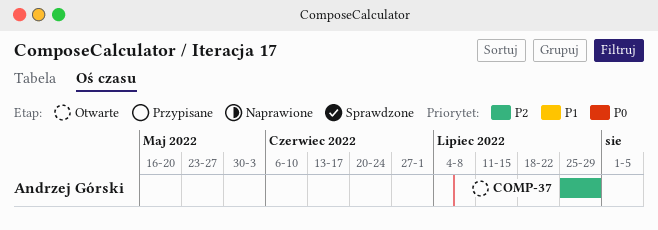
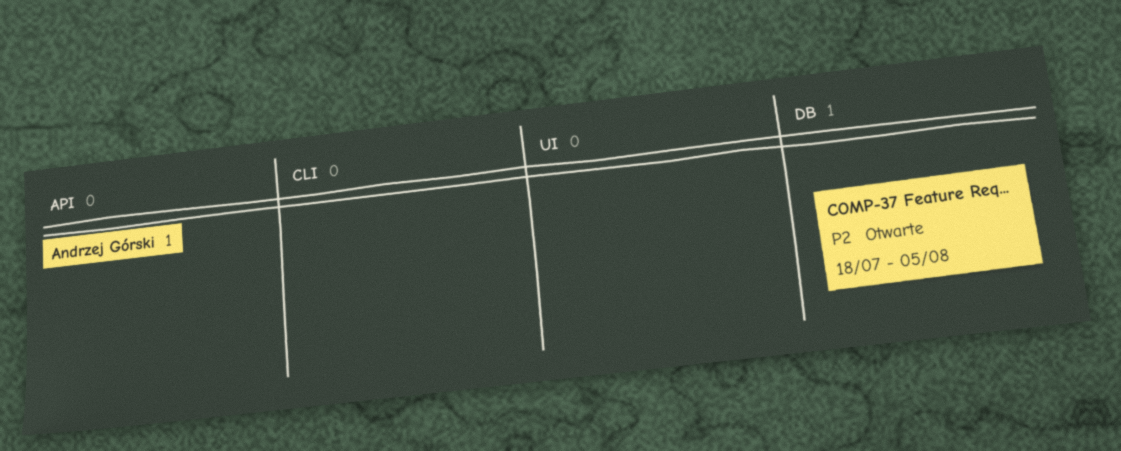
COMP-37, start: Jul 25 -> Jul 18
COMP-37, due: Jul 29 -> Aug 5

